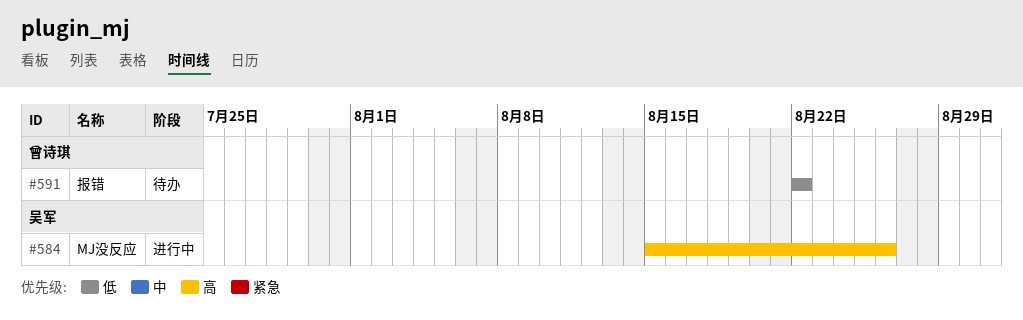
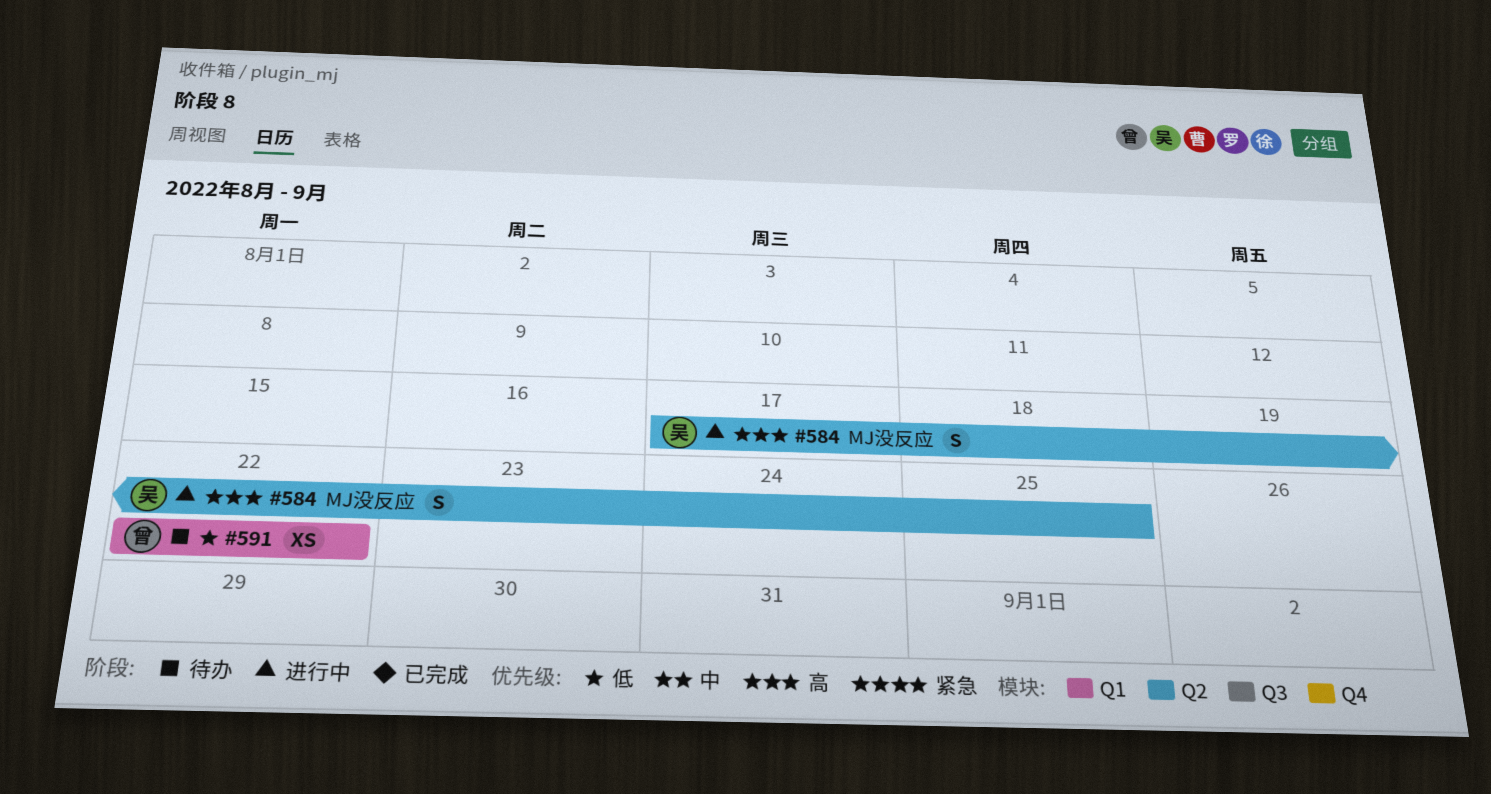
#584, start: Aug 15 -> Aug 17
#584, due: Aug 26 -> Aug 25

